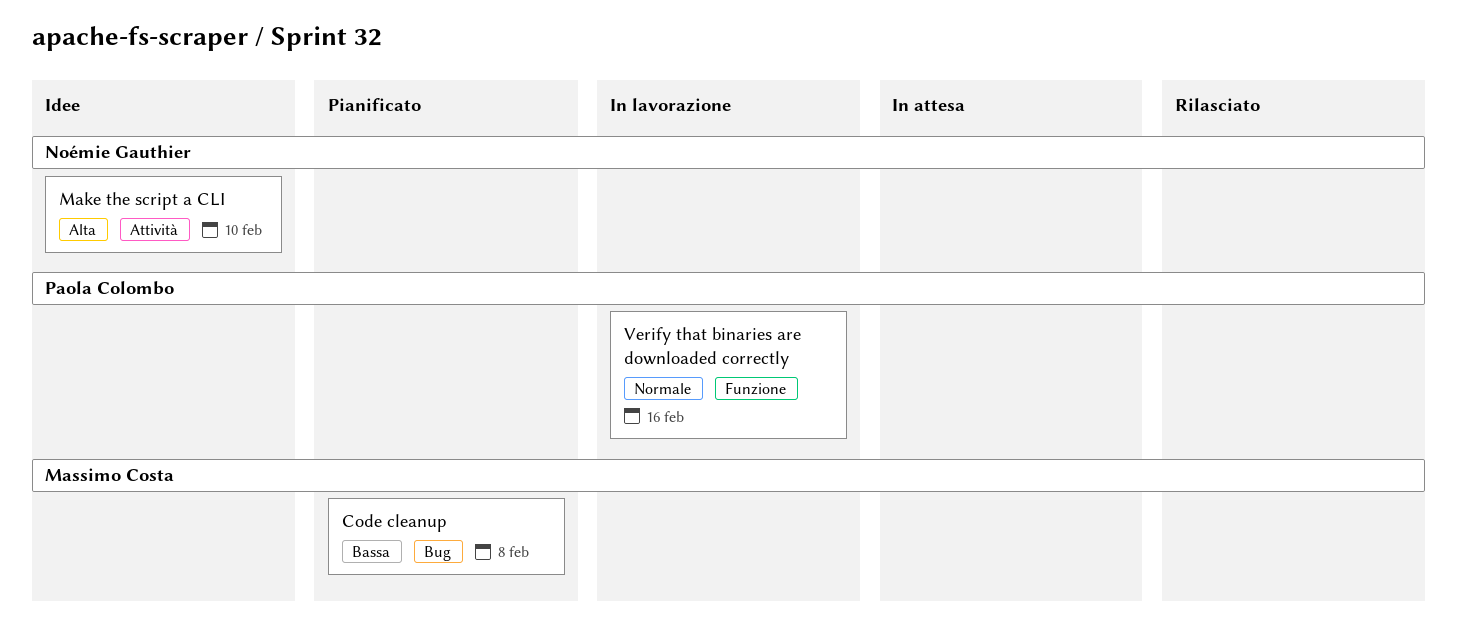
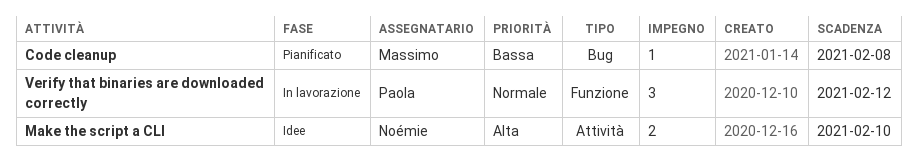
Verify that binaries are downloaded correctly, due: Feb 16 -> Feb 12

